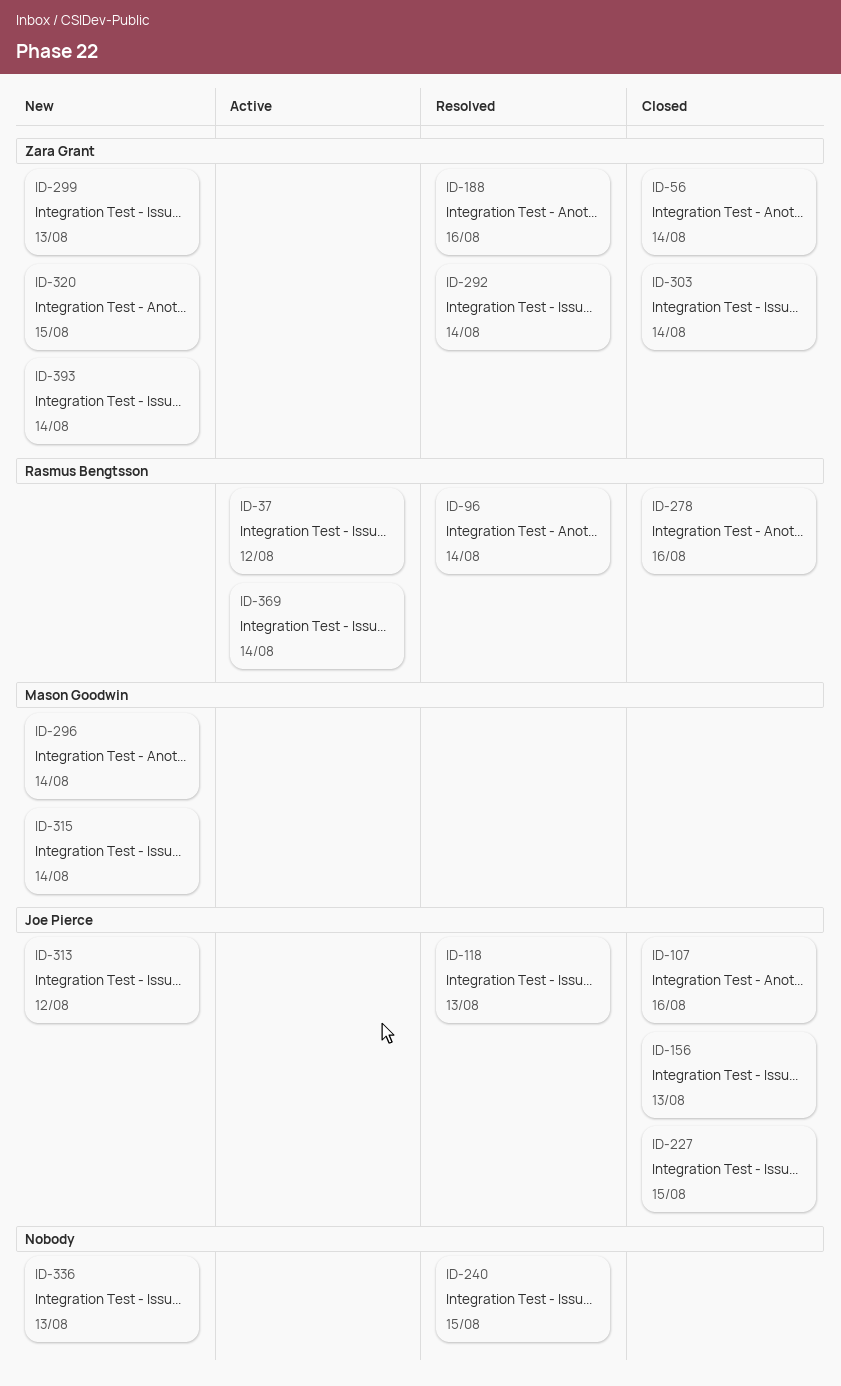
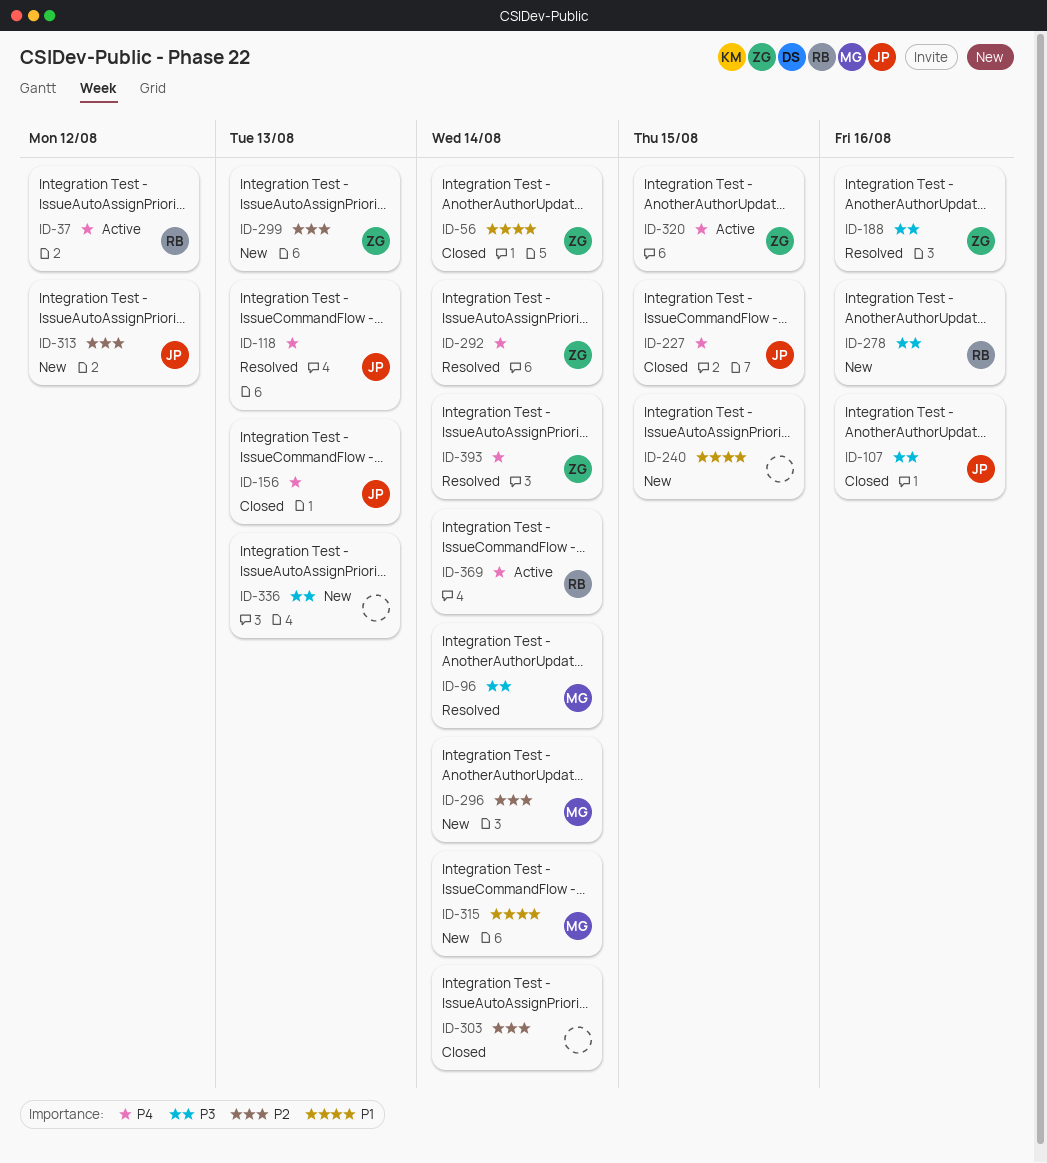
ID-96, owner: Rasmus Bengtsson -> Mason Goodwin
ID-240, status: Resolved -> New
ID-278, status: Closed -> New
ID-303, owner: Zara Grant -> none
ID-320, status: New -> Active
ID-393, status: New -> Resolved

